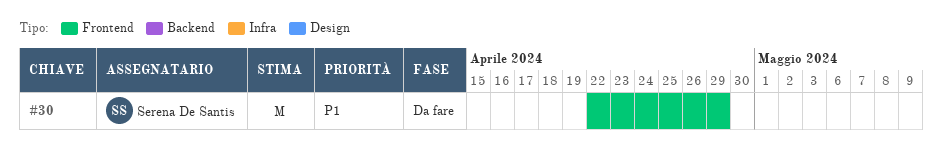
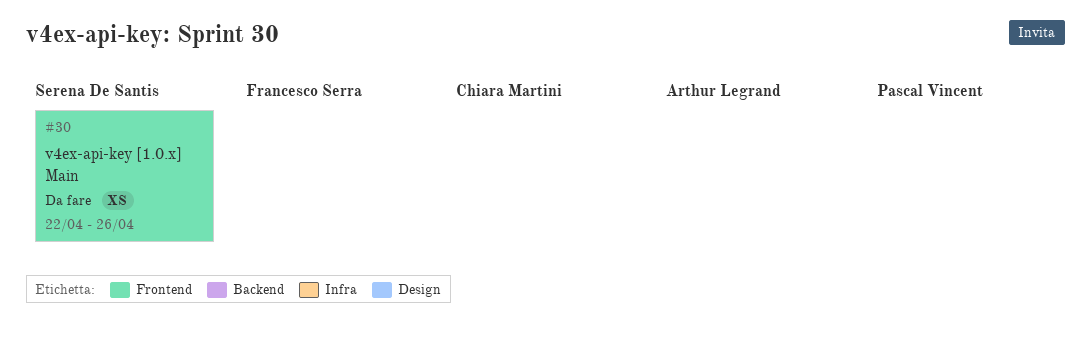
#30, estimate: M -> XS
#30, due: Apr 29 -> Apr 26

